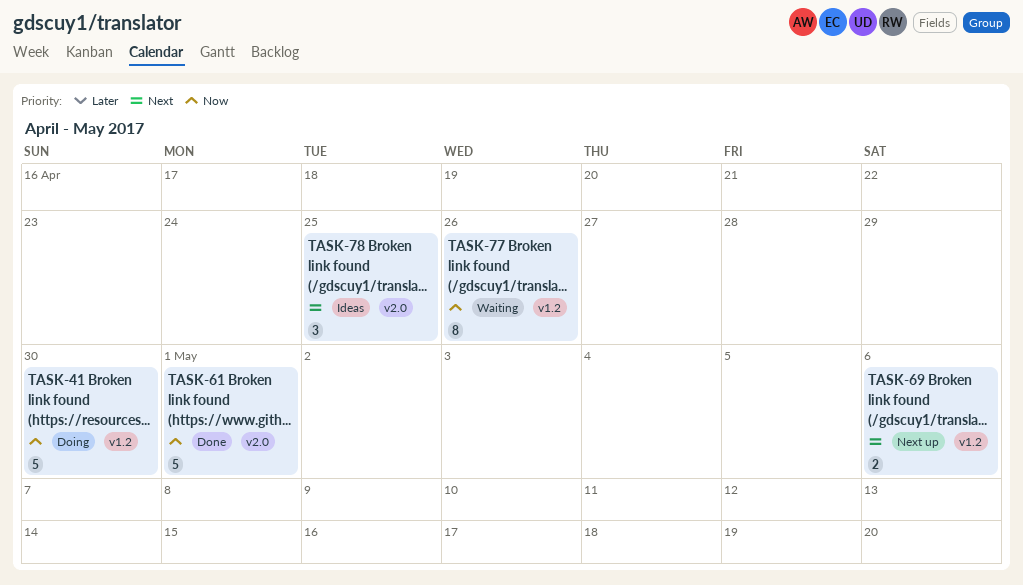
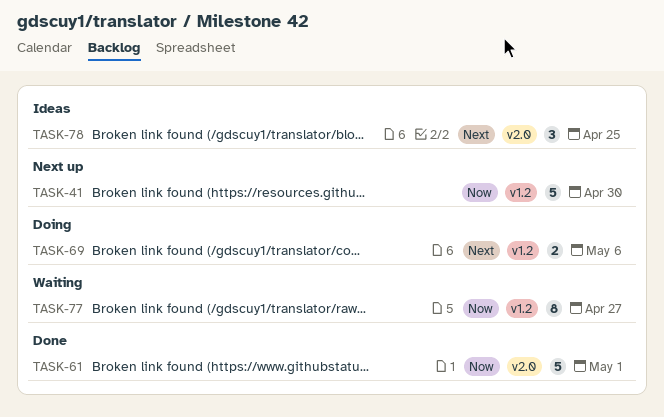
TASK-41, status: Doing -> Next up
TASK-69, status: Next up -> Doing
TASK-77, due: Apr 26 -> Apr 27

